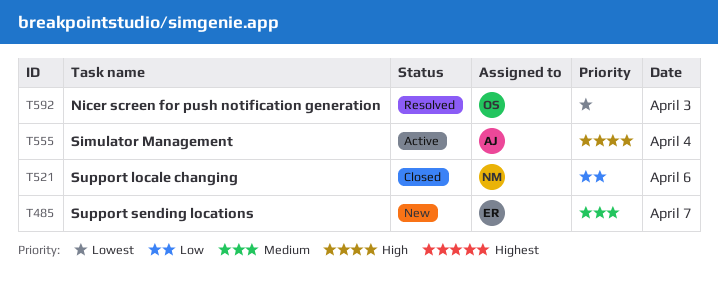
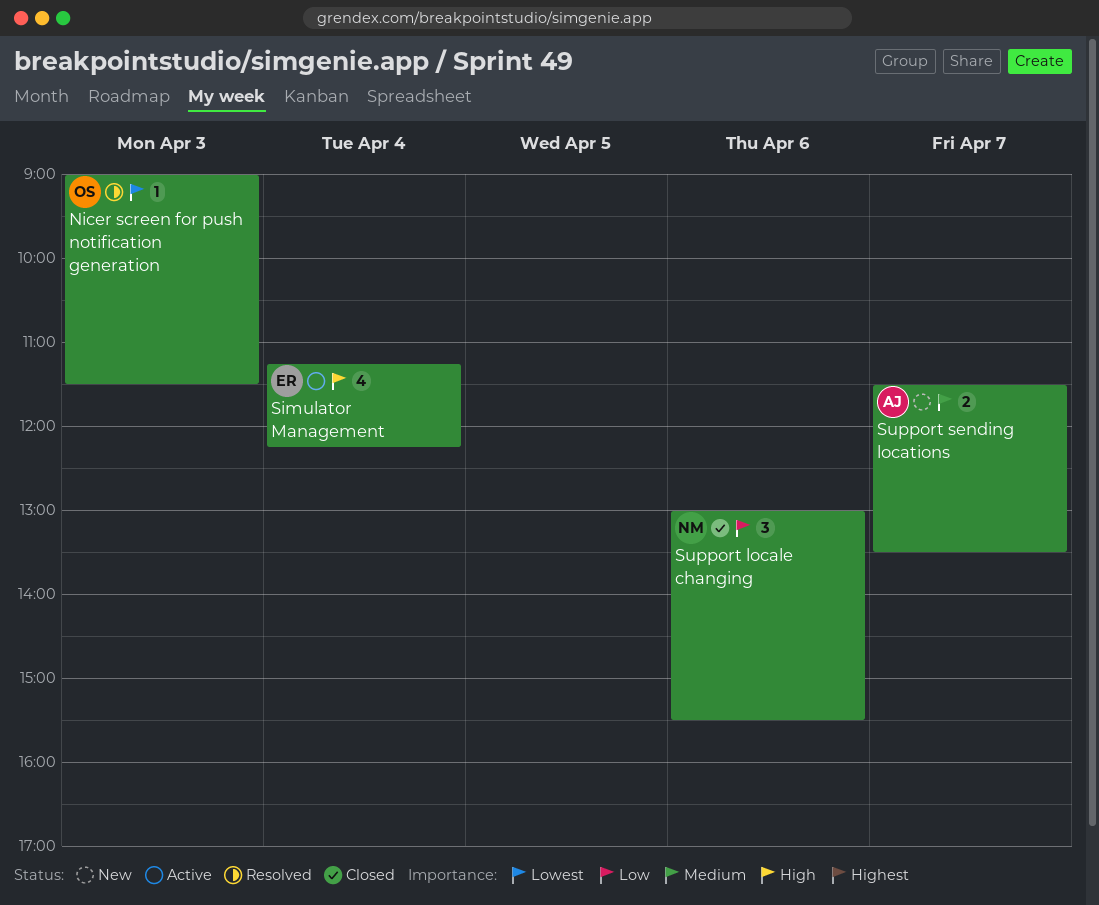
Simulator Management, owner: AJ -> ER
Support sending locations, owner: ER -> AJ

